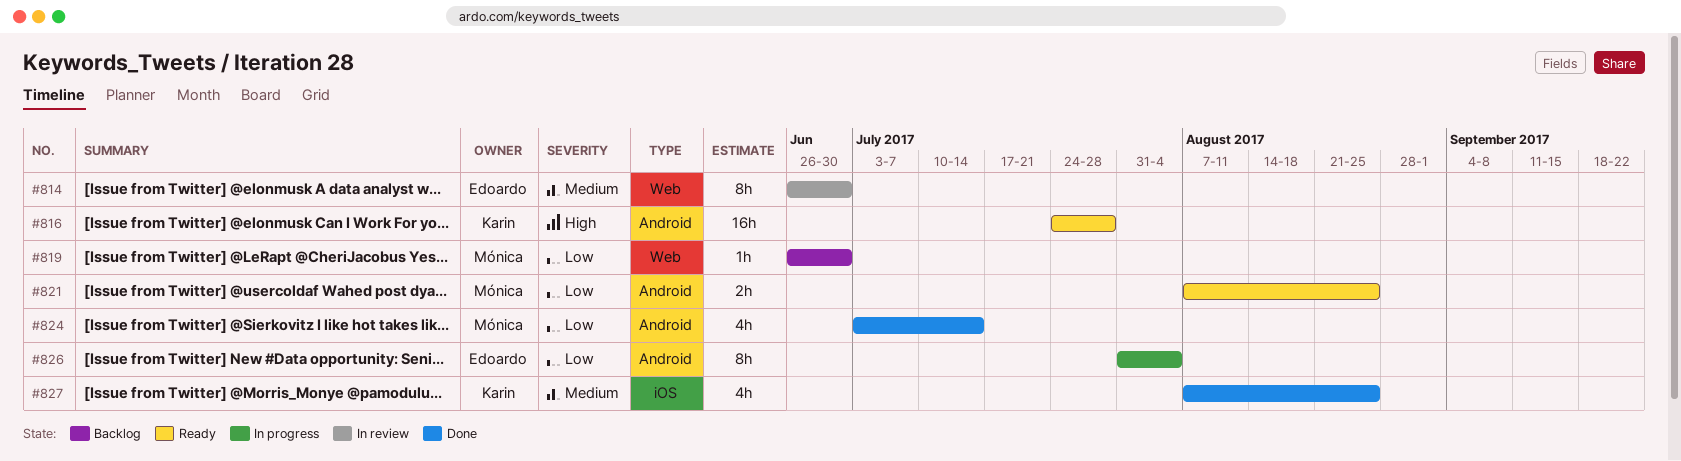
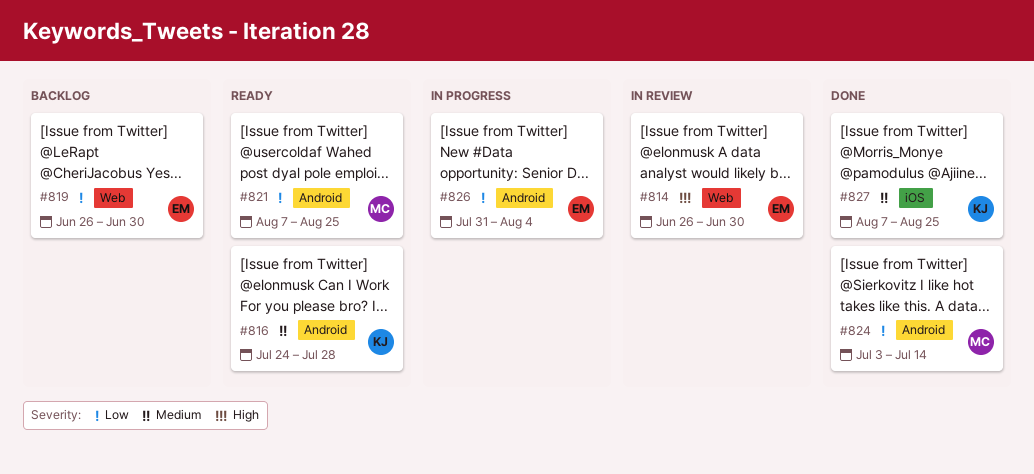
#814, priority: Medium -> High
#816, priority: High -> Medium
#819, owner: Mónica -> Edoardo

